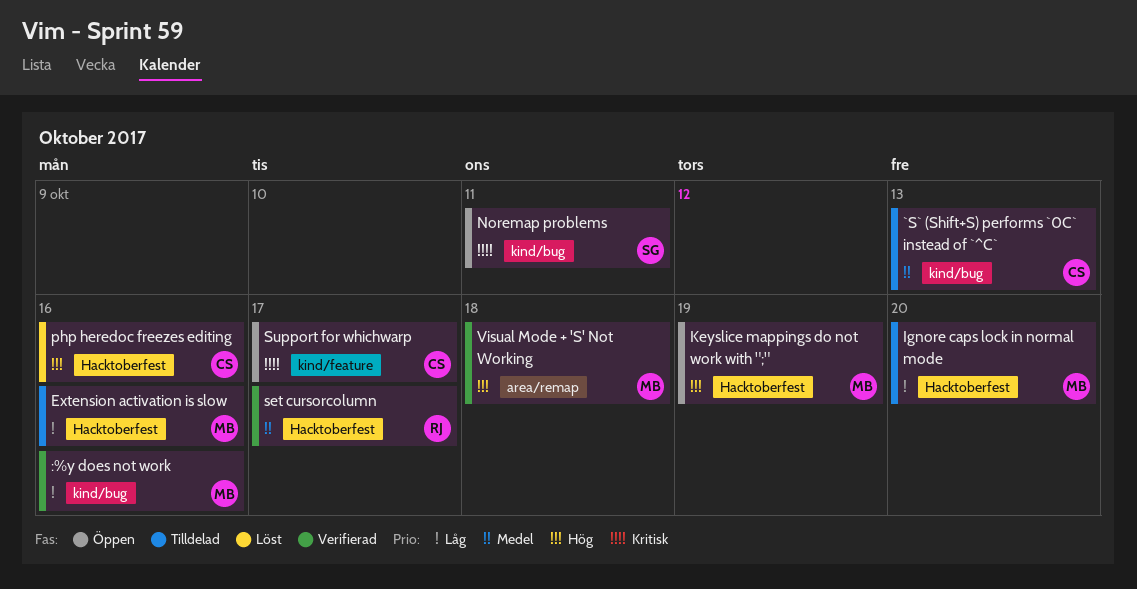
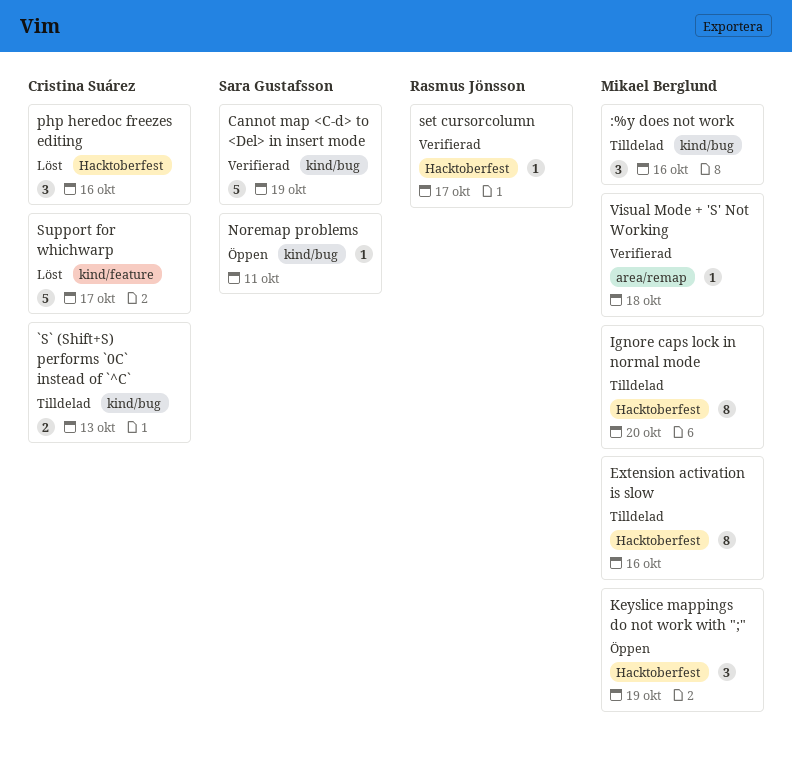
:%y does not work, status: Verifierad -> Tilldelad
Cannot map <C-d> to <Del> in insert mode: none -> present
Support for whichwarp, status: Öppen -> Löst

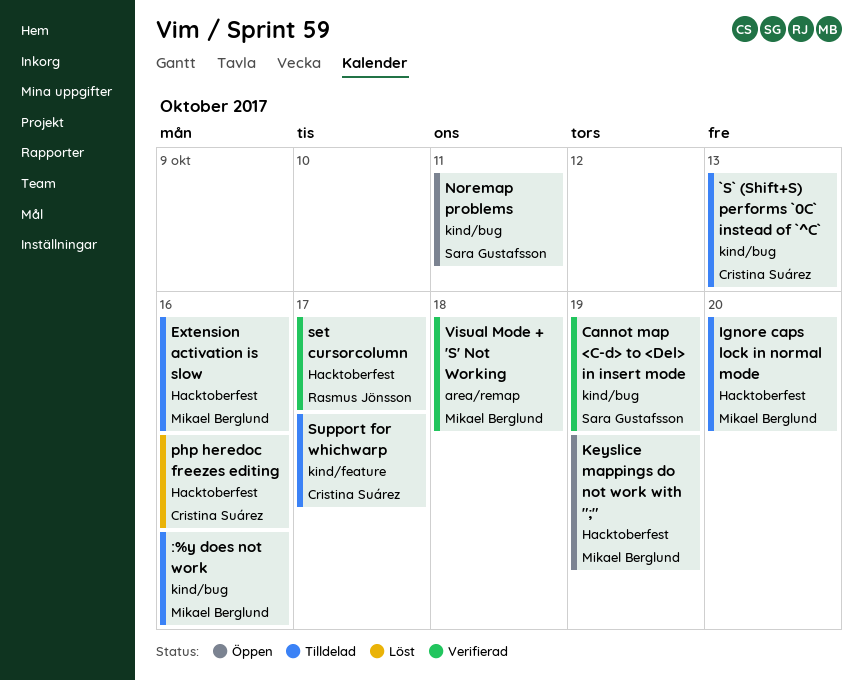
Support for whichwarp, status: Löst -> Tilldelad

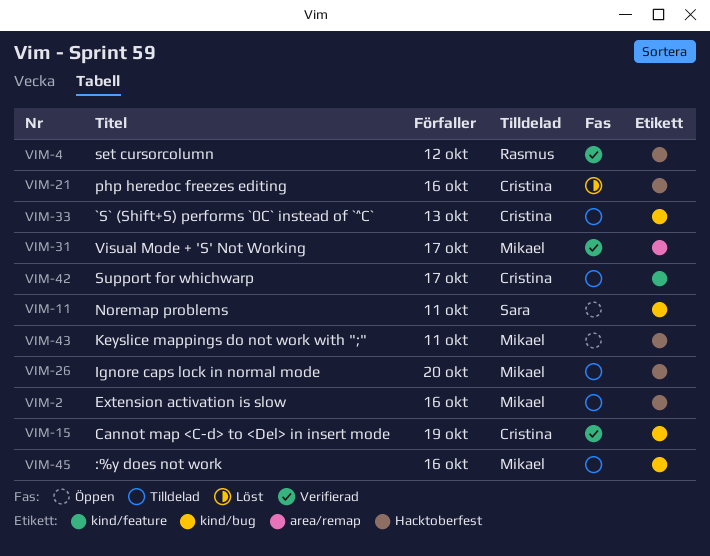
Cannot map <C-d> to <Del> in insert mode, owner: Sara Gustafsson -> Cristina Suárez
Keyslice mappings do not work with ";", due: Oct 19 -> Oct 11
set cursorcolumn, due: Oct 17 -> Oct 12
Visual Mode + 'S' Not Working, due: Oct 18 -> Oct 17

